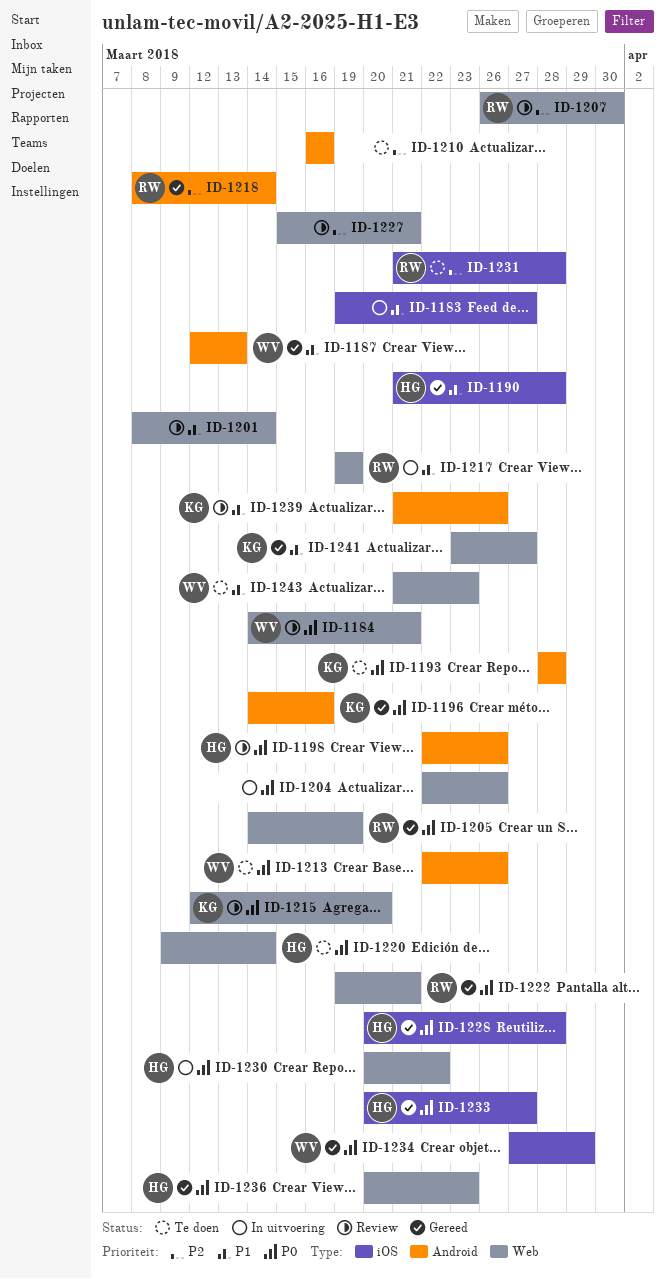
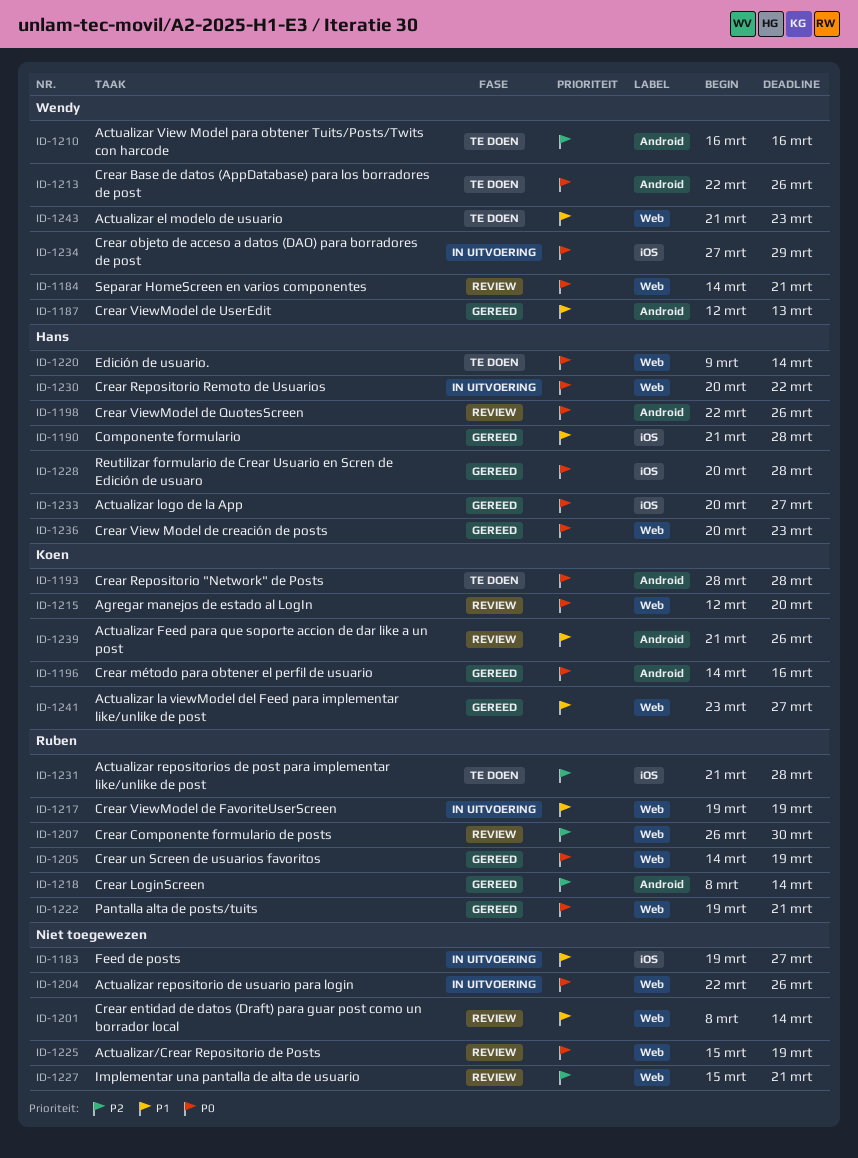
ID-1210, owner: none -> Wendy
ID-1225: none -> present
ID-1234, status: Gereed -> In uitvoering

